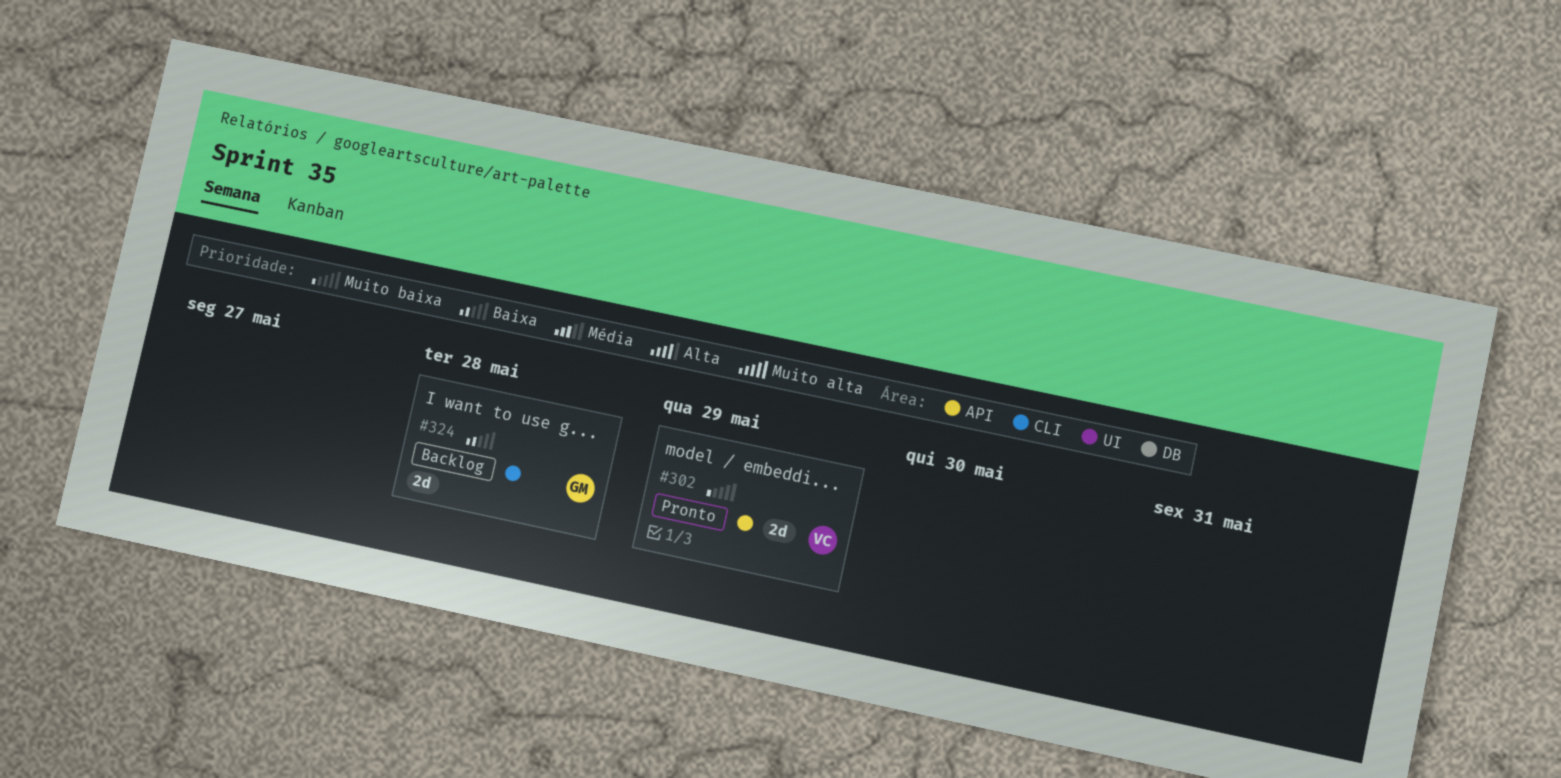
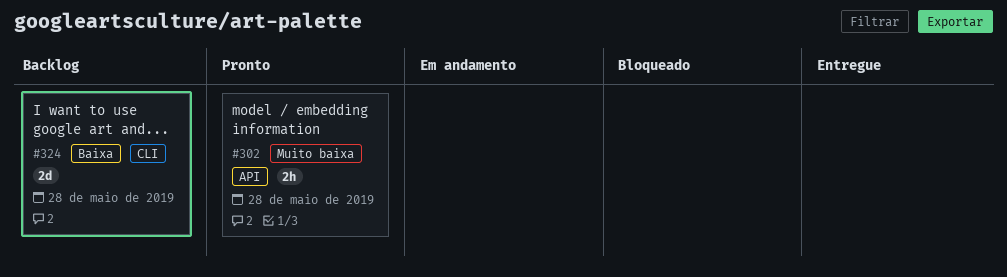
#302, estimate: 2d -> 2h
#302, due: May 29 -> May 28

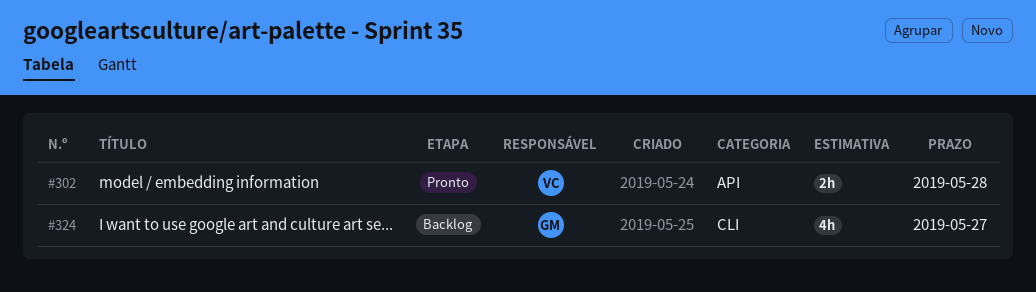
#324, estimate: 2d -> 4h
#324, due: May 28 -> May 27

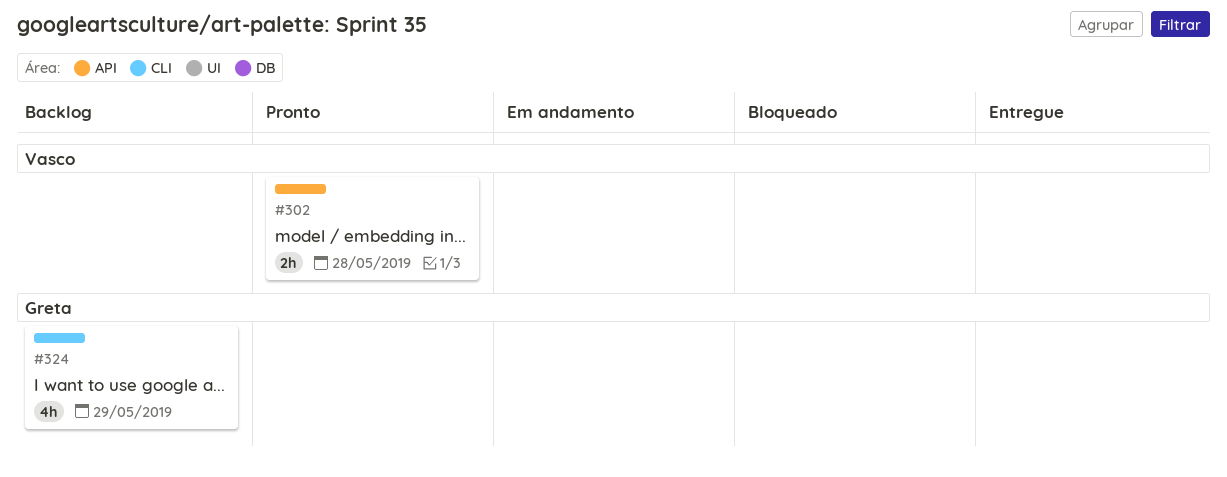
#324, due: May 27 -> May 29

